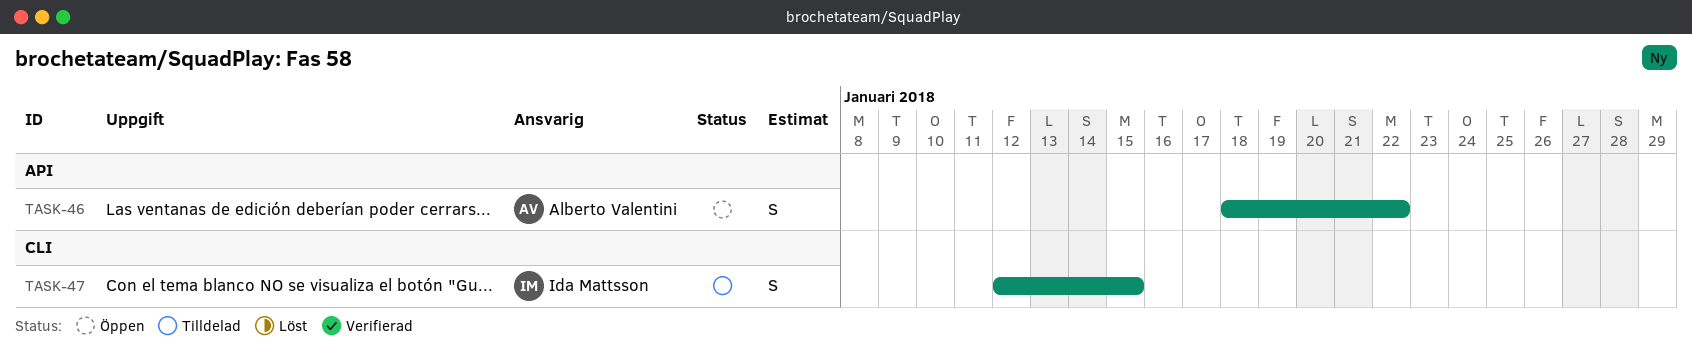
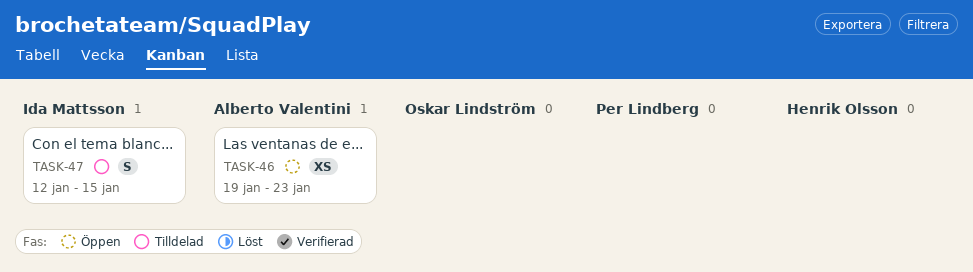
TASK-46, estimate: S -> XS
TASK-46, start: Jan 18 -> Jan 19
TASK-46, due: Jan 22 -> Jan 23

